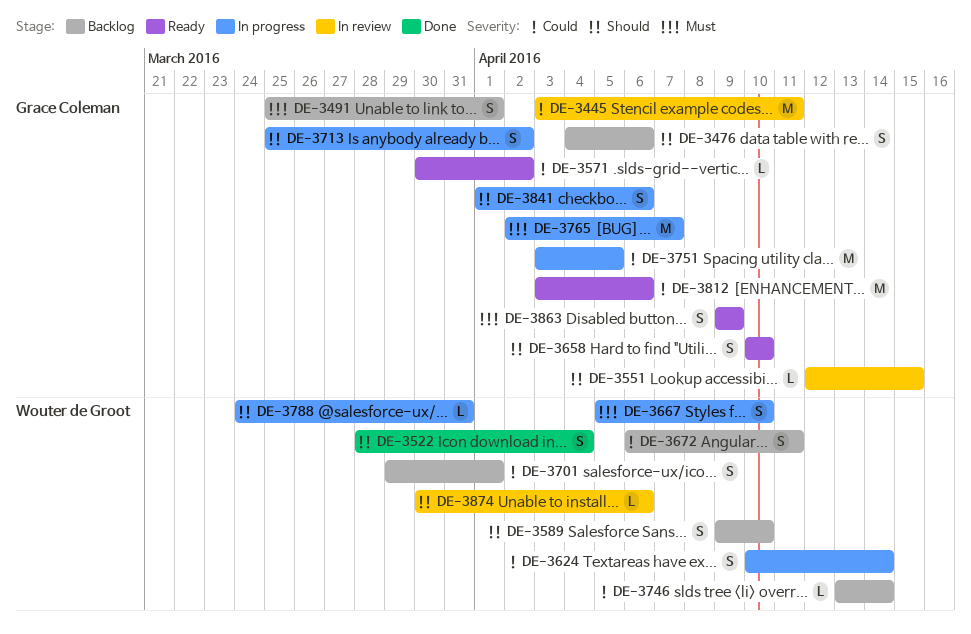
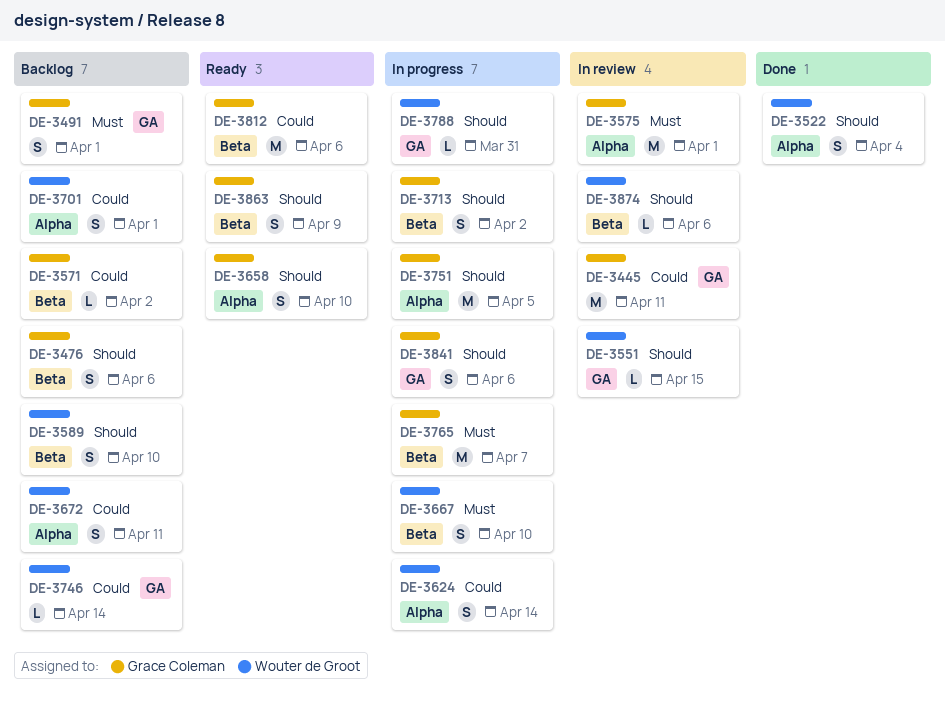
DE-3551, owner: Grace Coleman -> Wouter de Groot
DE-3571, status: Ready -> Backlog
DE-3575: none -> present
DE-3751, priority: Could -> Should
DE-3863, priority: Must -> Should

